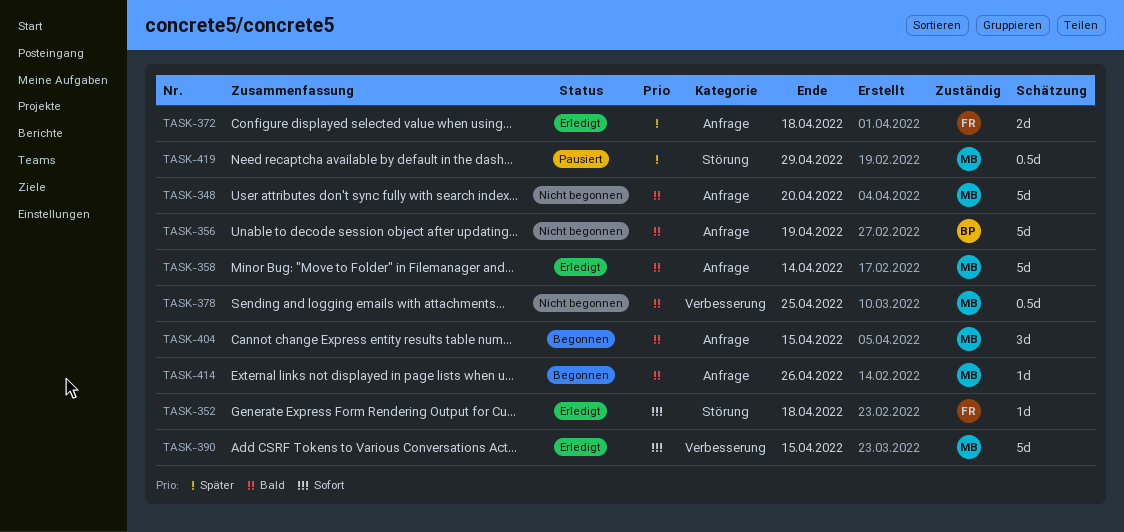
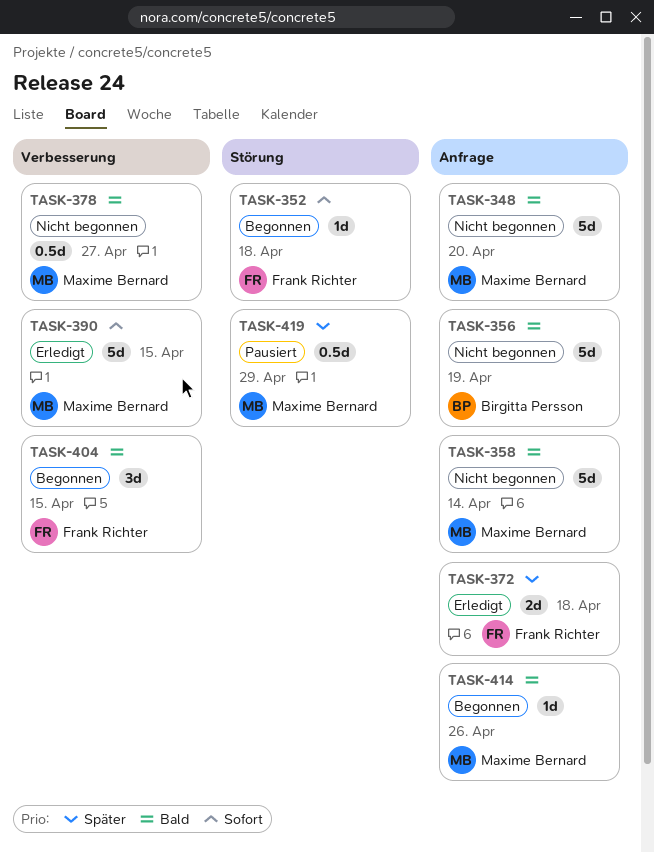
TASK-352, status: Erledigt -> Begonnen
TASK-358, status: Erledigt -> Nicht begonnen
TASK-378, due: Apr 25 -> Apr 27
TASK-404, owner: Maxime Bernard -> Frank Richter
TASK-404, label: Anfrage -> Verbesserung

